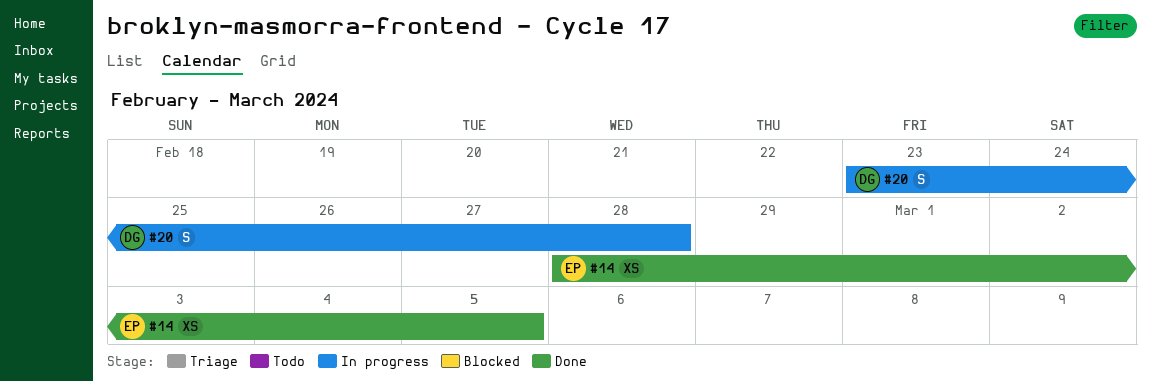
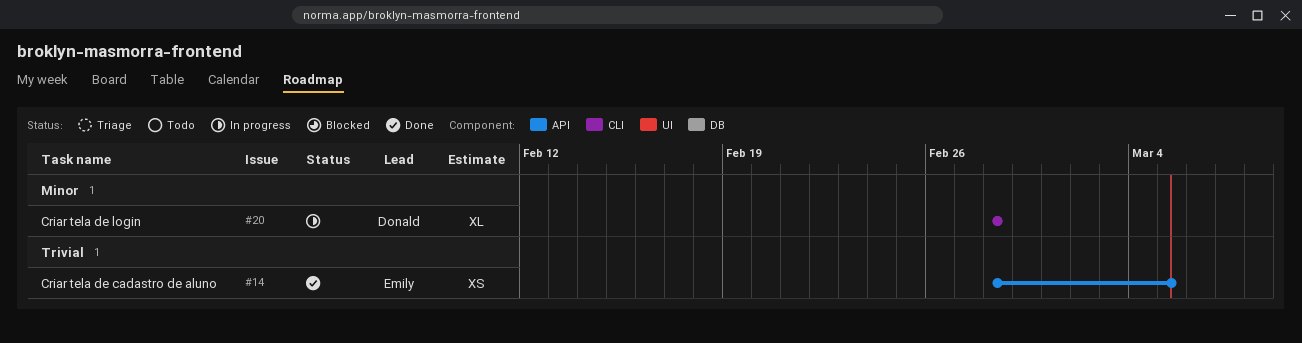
#20, estimate: S -> XL
#20, start: Feb 23 -> Feb 28

